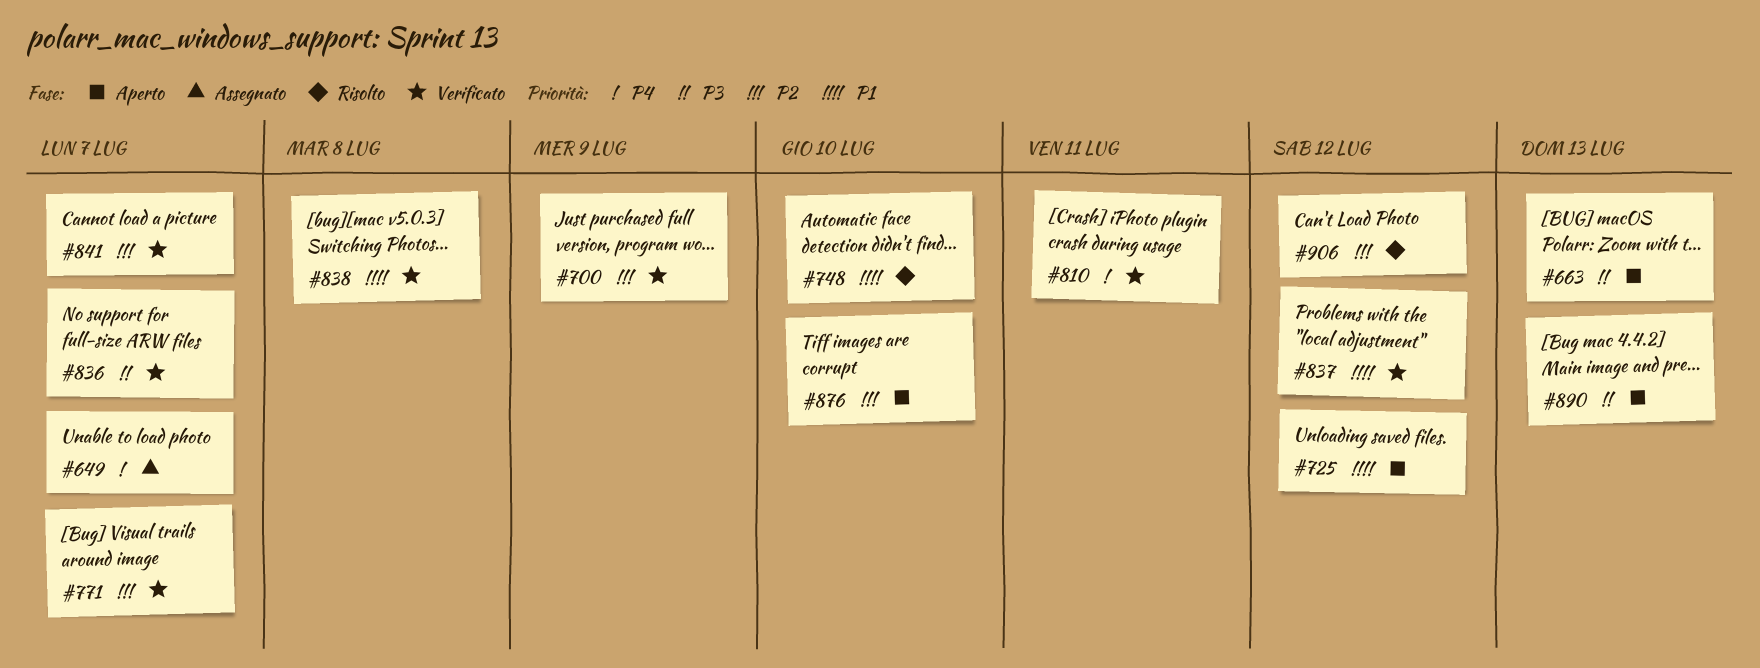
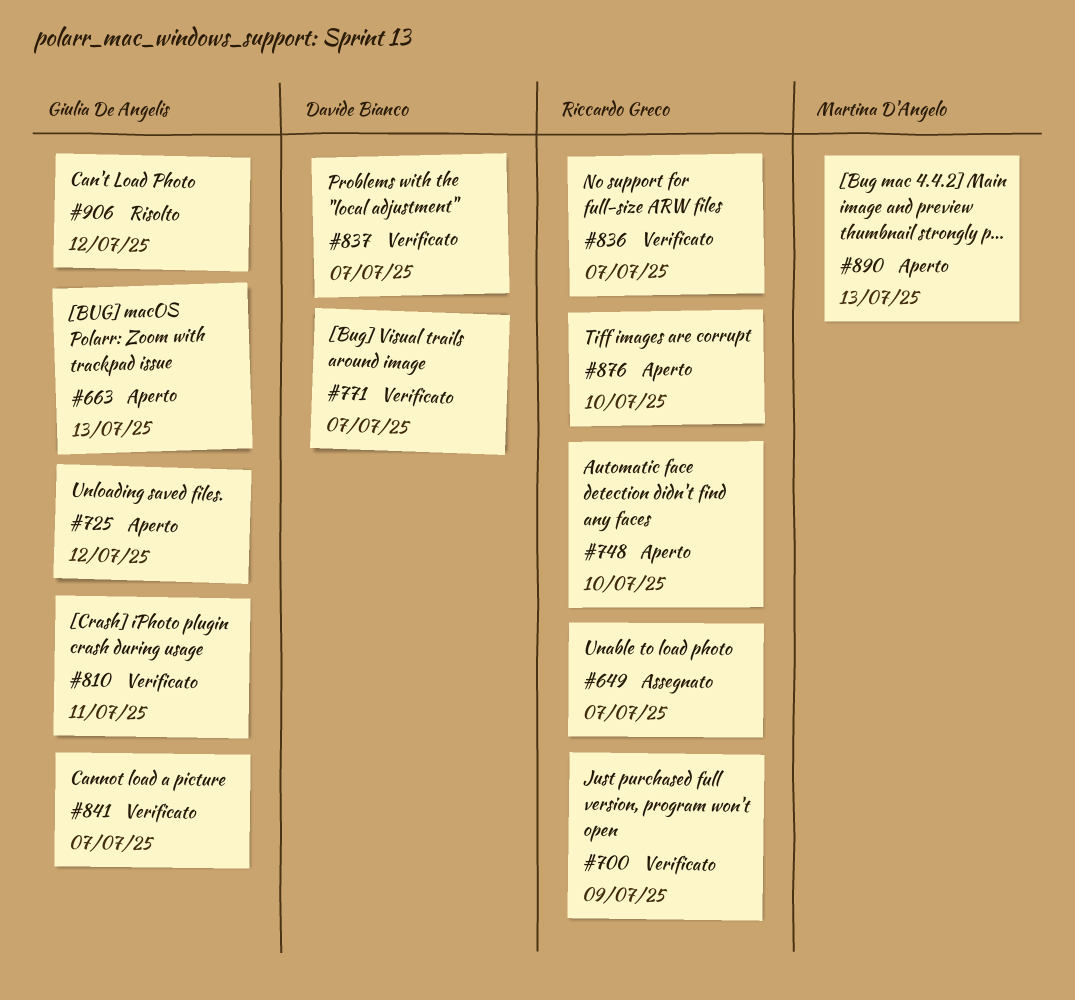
#748, status: Risolto -> Aperto
#837, due: Jul 12 -> Jul 7
#838: present -> none

